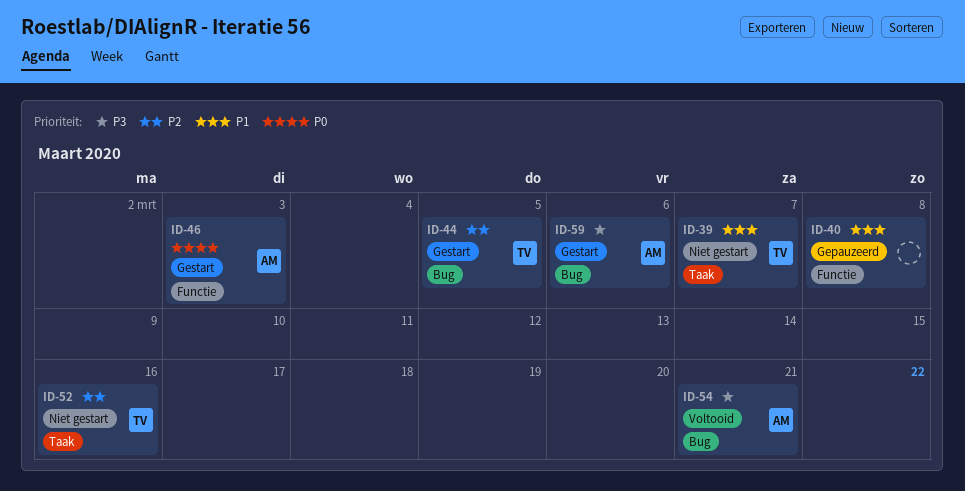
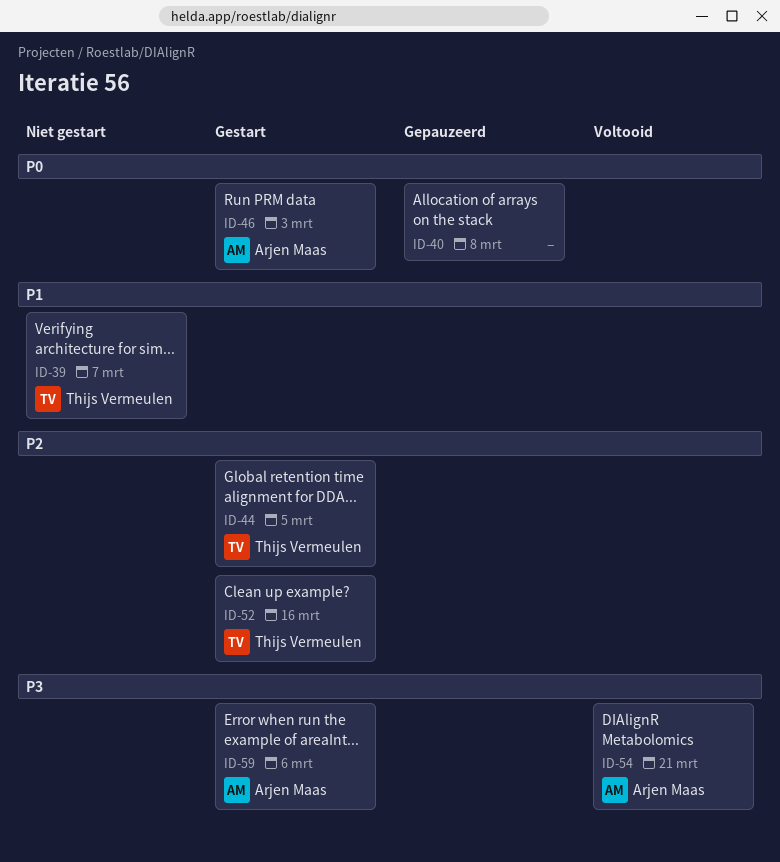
ID-40, priority: P1 -> P0
ID-52, status: Niet gestart -> Gestart

